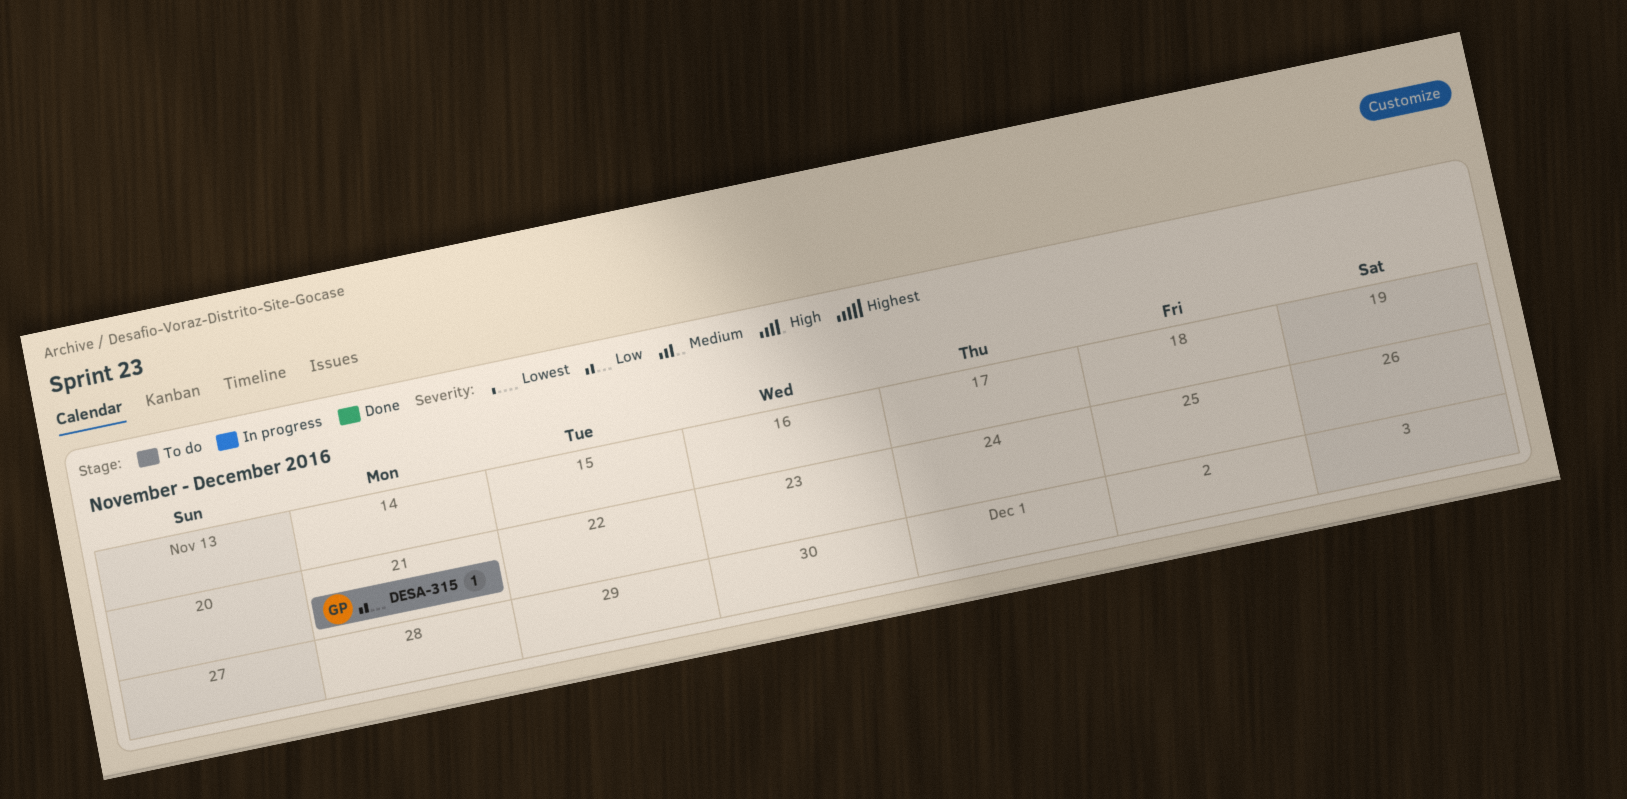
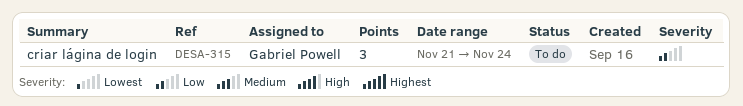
DESA-315, estimate: 1 -> 3
DESA-315, due: Nov 21 -> Nov 24

